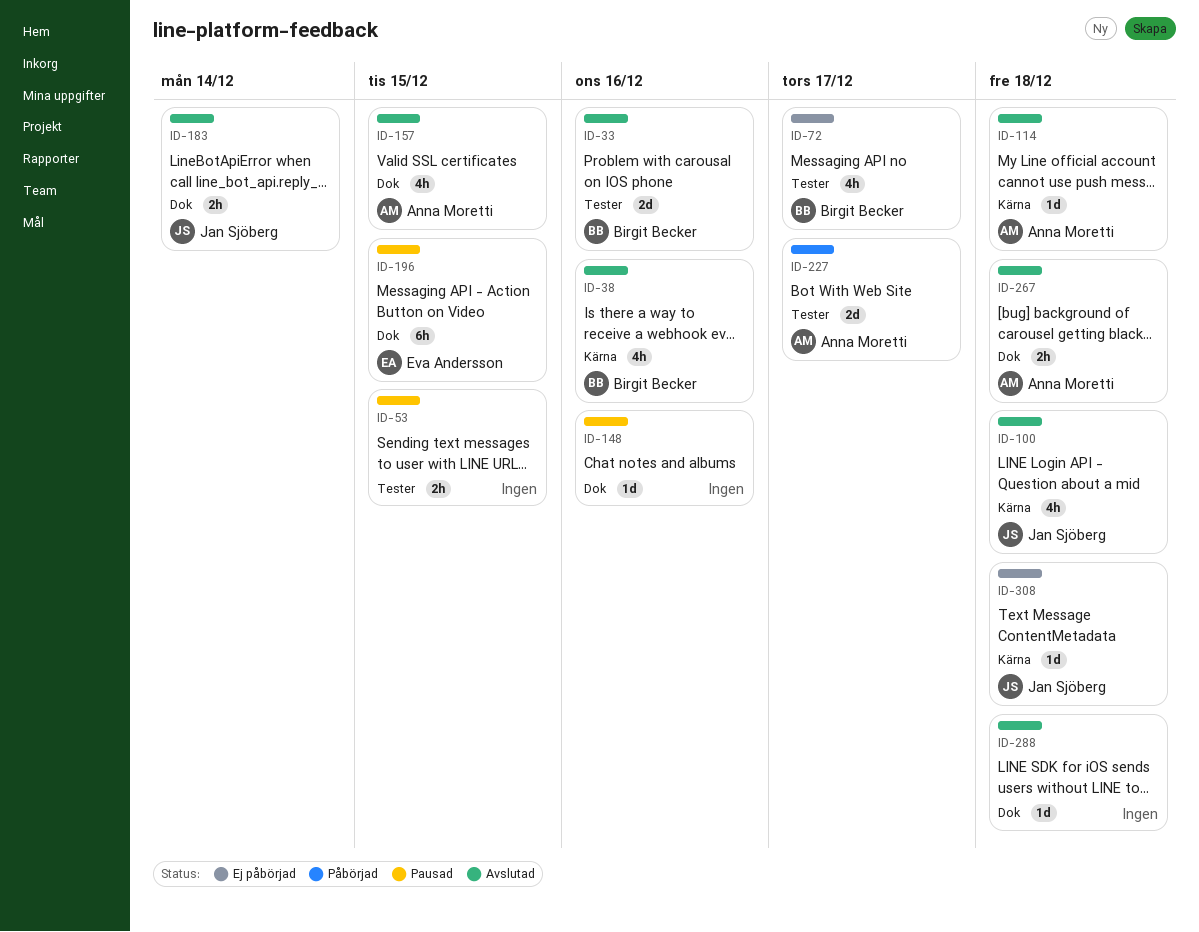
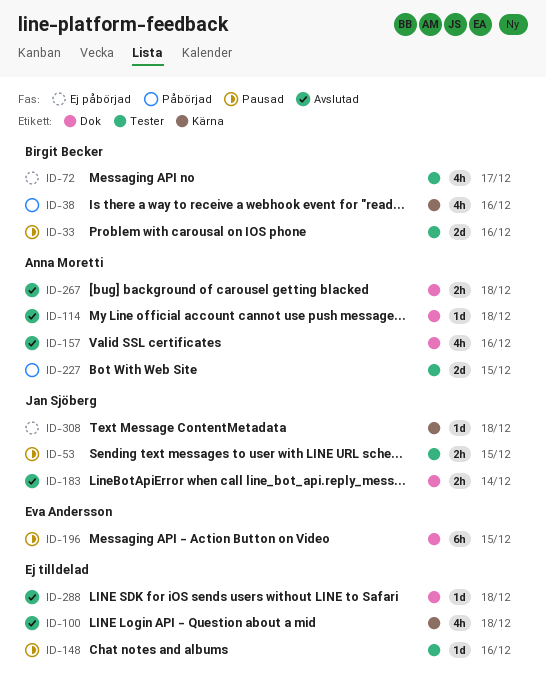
ID-33, status: Avslutad -> Pausad
ID-38, status: Avslutad -> Påbörjad
ID-53, owner: none -> Jan Sjöberg
ID-100, owner: Jan Sjöberg -> none
ID-114, label: Kärna -> Dok
ID-148, label: Dok -> Tester
ID-157, due: Dec 15 -> Dec 16
ID-227, due: Dec 17 -> Dec 15

